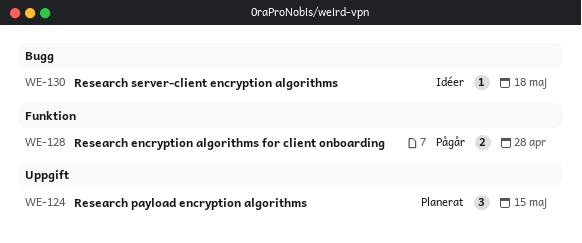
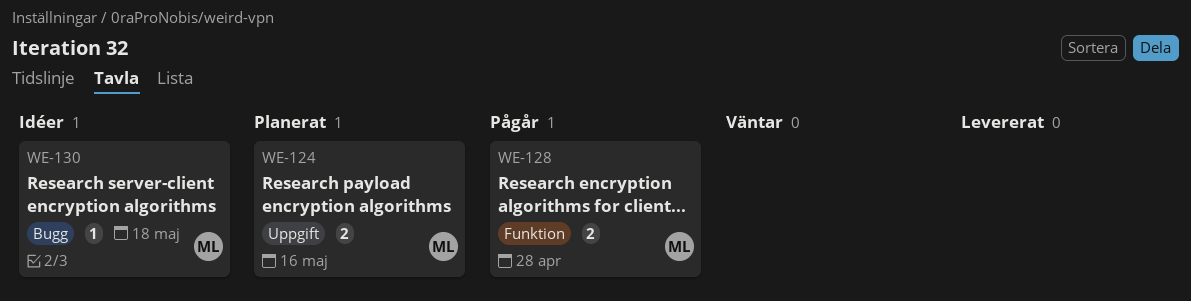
WE-124, estimate: 3 -> 2
WE-124, due: May 15 -> May 16

